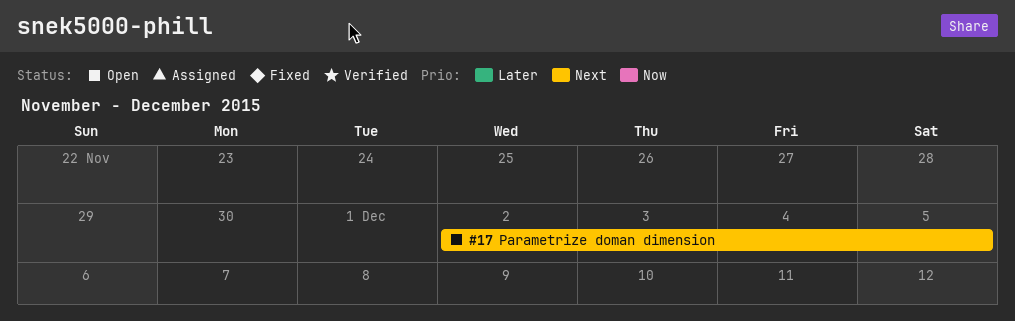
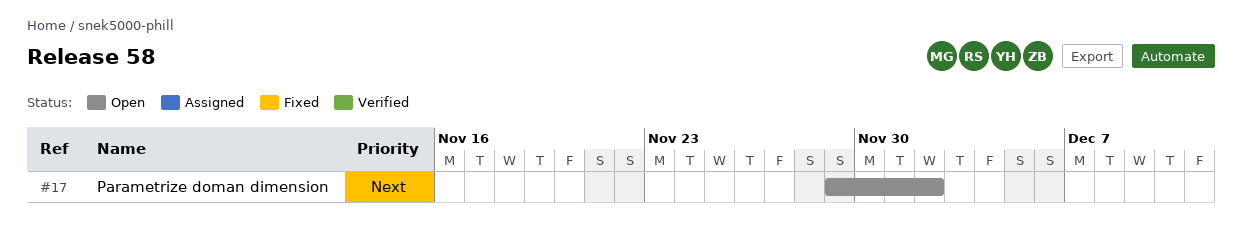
#17, start: Dec 2 -> Nov 29
#17, due: Dec 5 -> Dec 2

